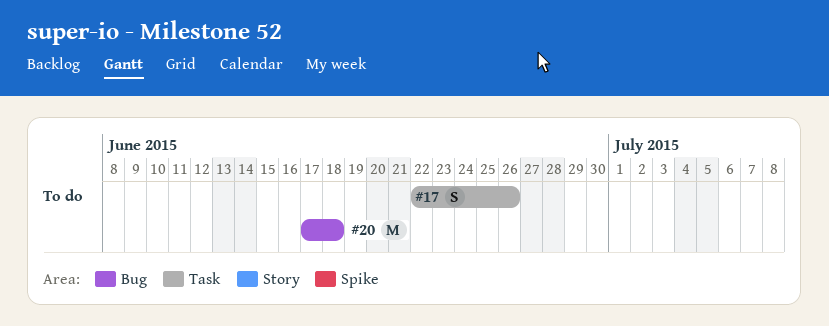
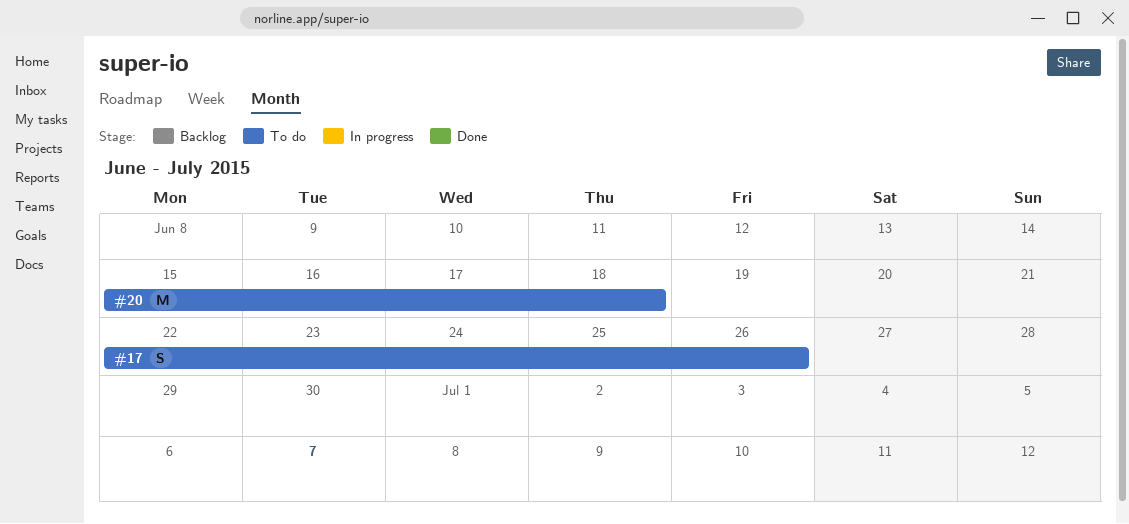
#20, start: Jun 17 -> Jun 15

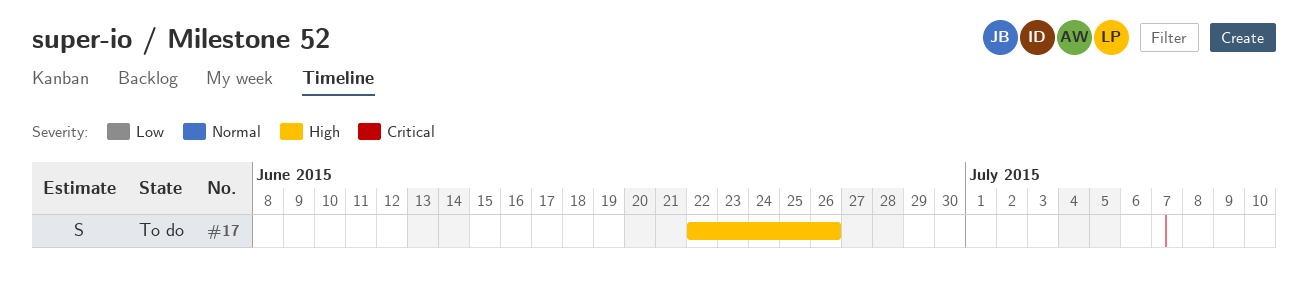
#20: present -> none

